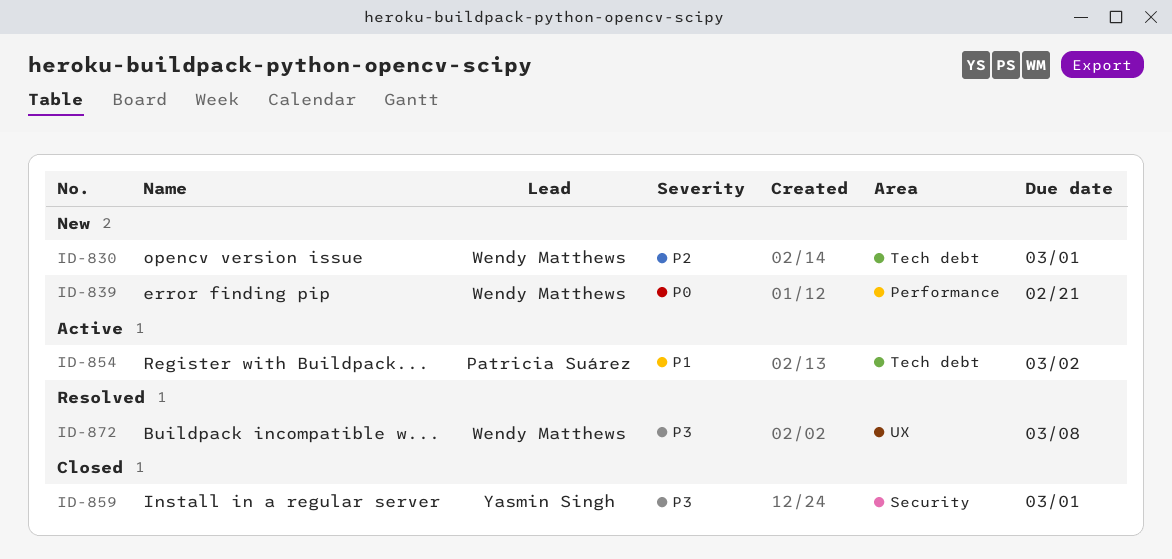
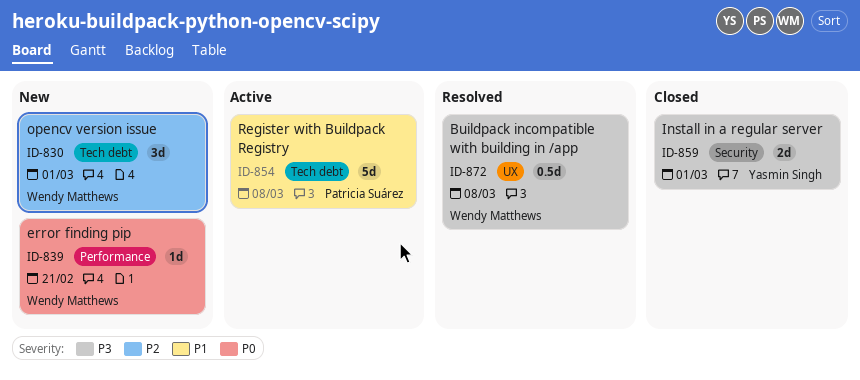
ID-854, due: Mar 2 -> Mar 8

